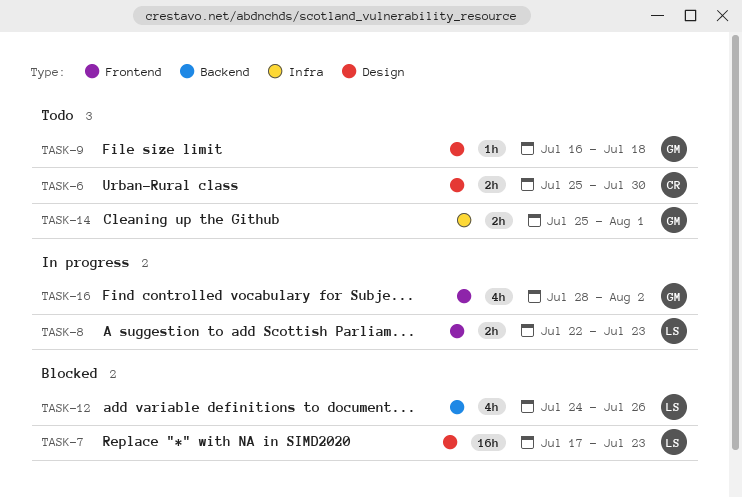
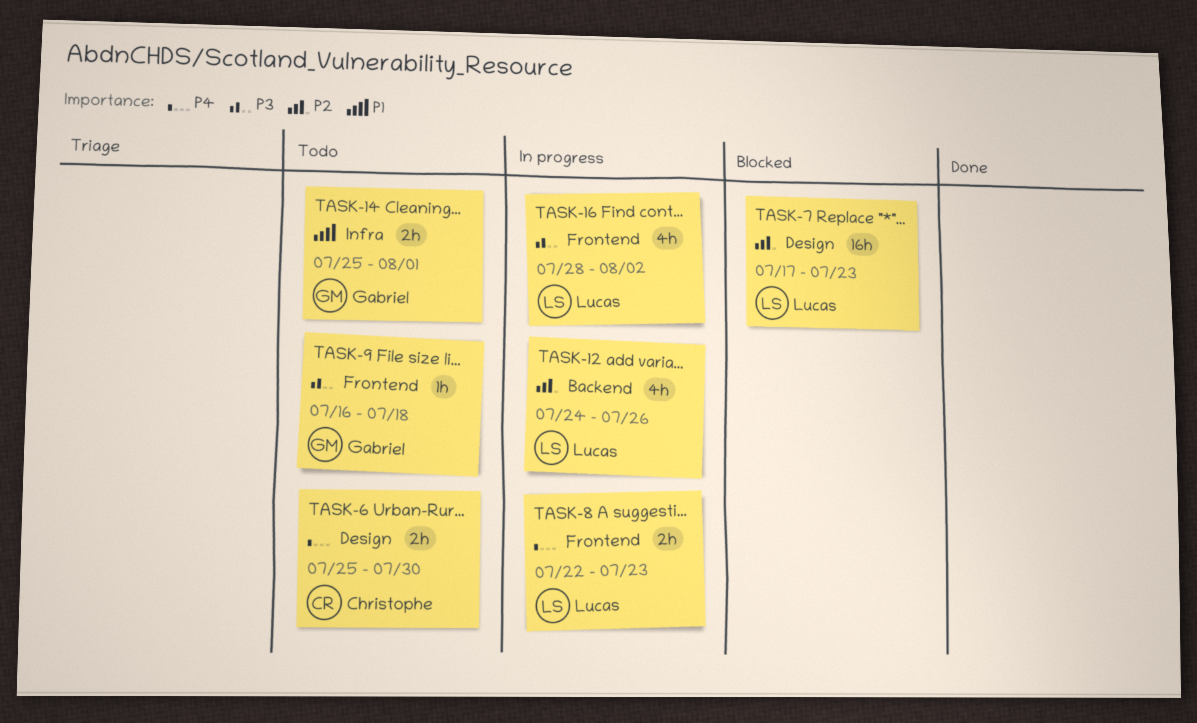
TASK-9, label: Design -> Frontend
TASK-12, status: Blocked -> In progress
TASK-16, owner: Gabriel -> Lucas

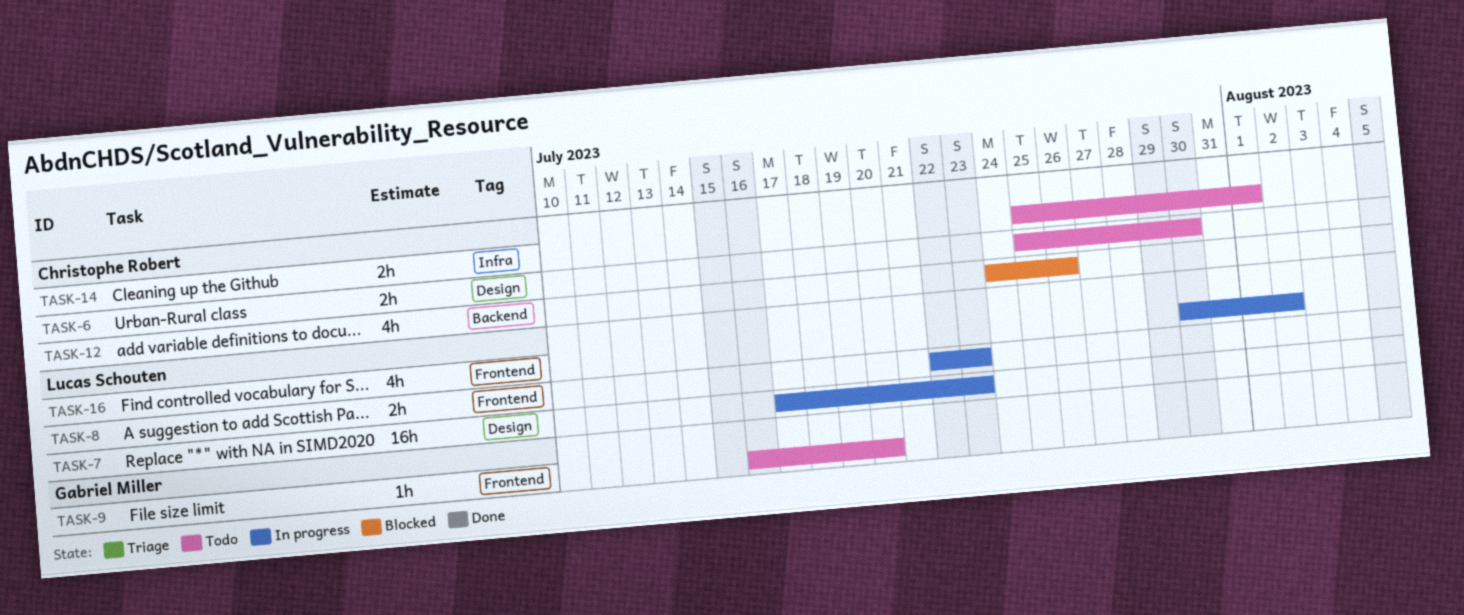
TASK-7, status: Blocked -> In progress
TASK-9, due: Jul 18 -> Jul 20
TASK-12, status: In progress -> Blocked
TASK-12, owner: Lucas Schouten -> Christophe Robert
TASK-14, owner: Gabriel Miller -> Christophe Robert
TASK-16, start: Jul 28 -> Jul 30

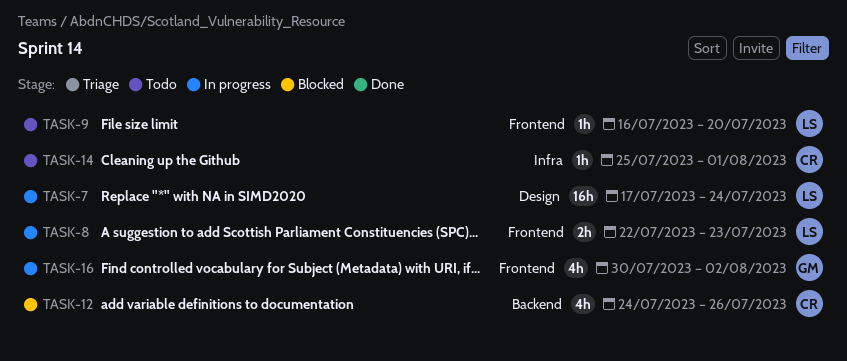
TASK-6: present -> none
TASK-7, due: Jul 23 -> Jul 24
TASK-9, owner: Gabriel Miller -> Lucas Schouten
TASK-14, estimate: 2h -> 1h
TASK-16, owner: Lucas Schouten -> Gabriel Miller

